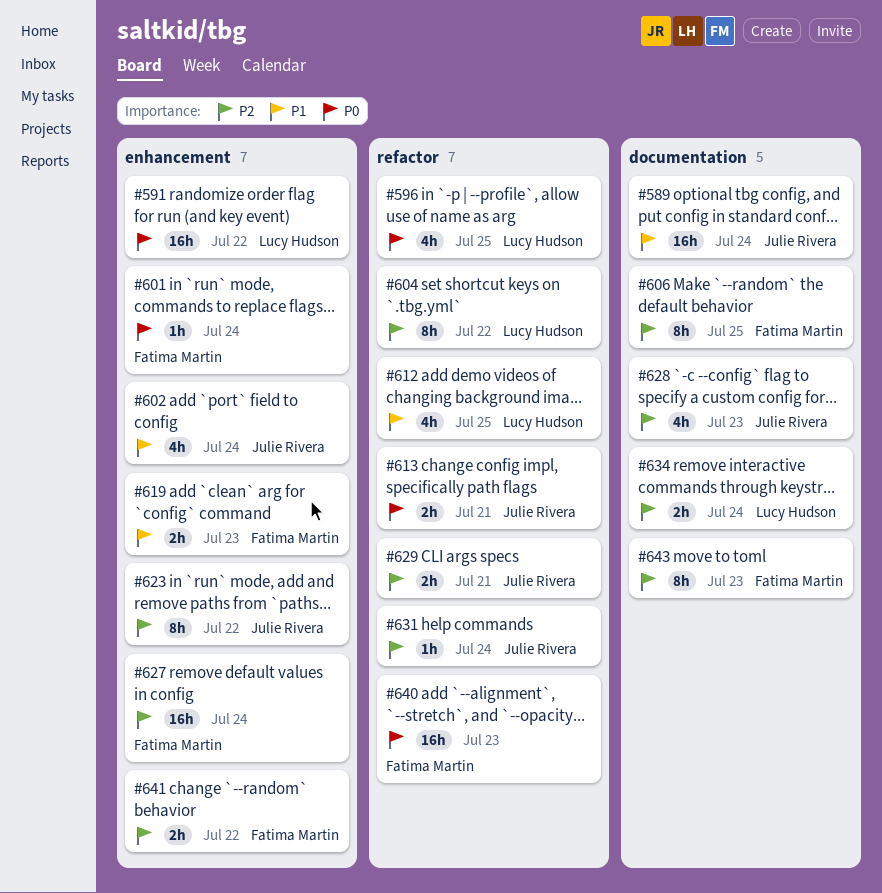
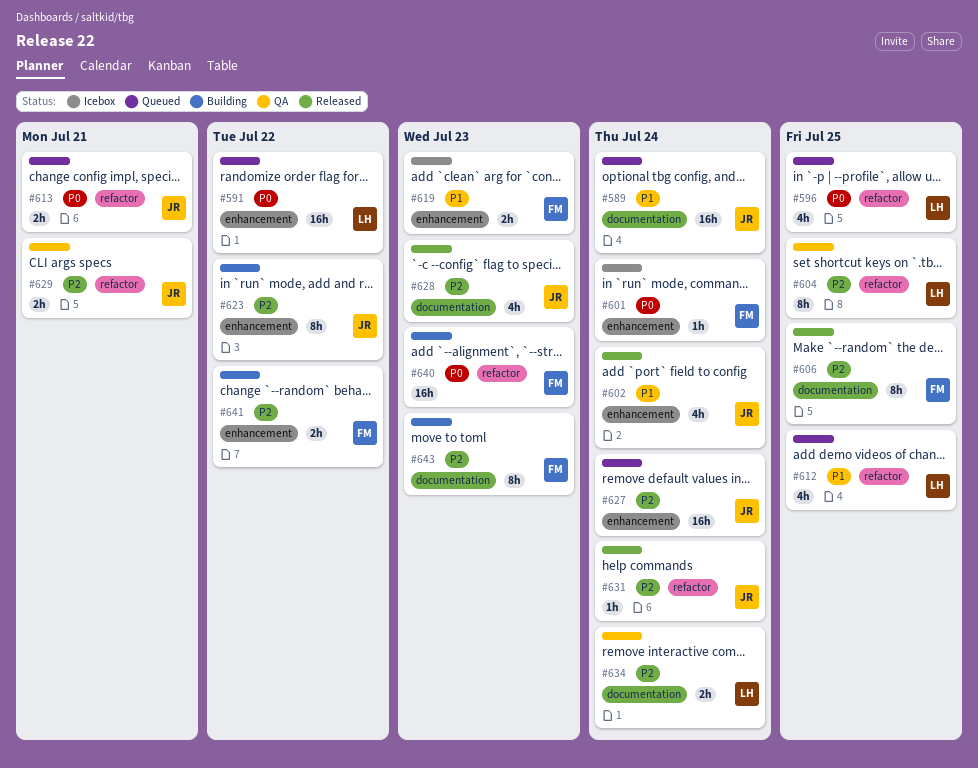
#604, due: Jul 22 -> Jul 25
#627, owner: Fatima Martin -> Julie Rivera

